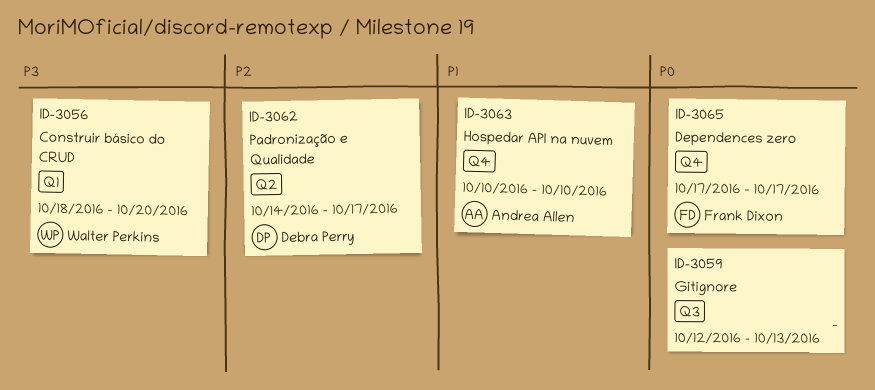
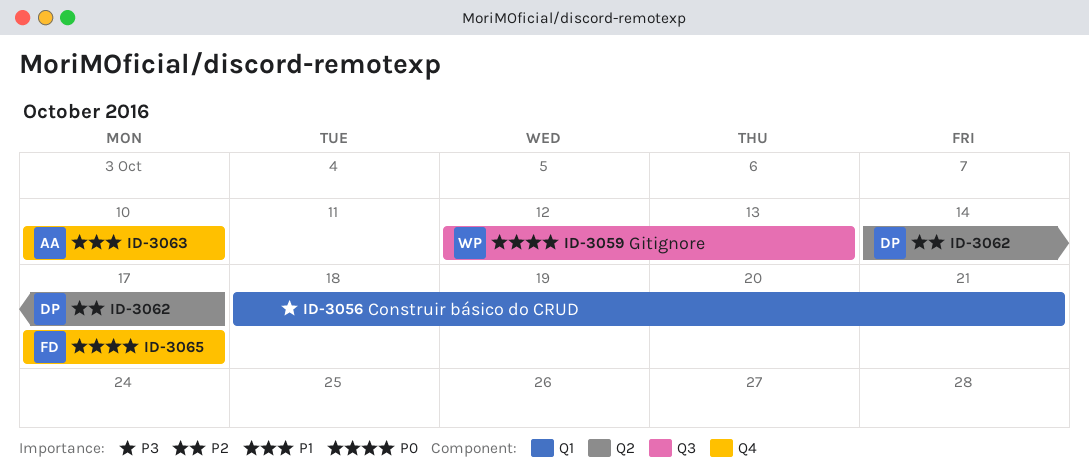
ID-3056, owner: Walter Perkins -> none
ID-3056, due: Oct 20 -> Oct 21
ID-3059, owner: none -> Walter Perkins

